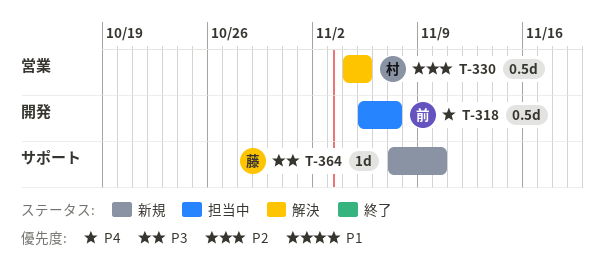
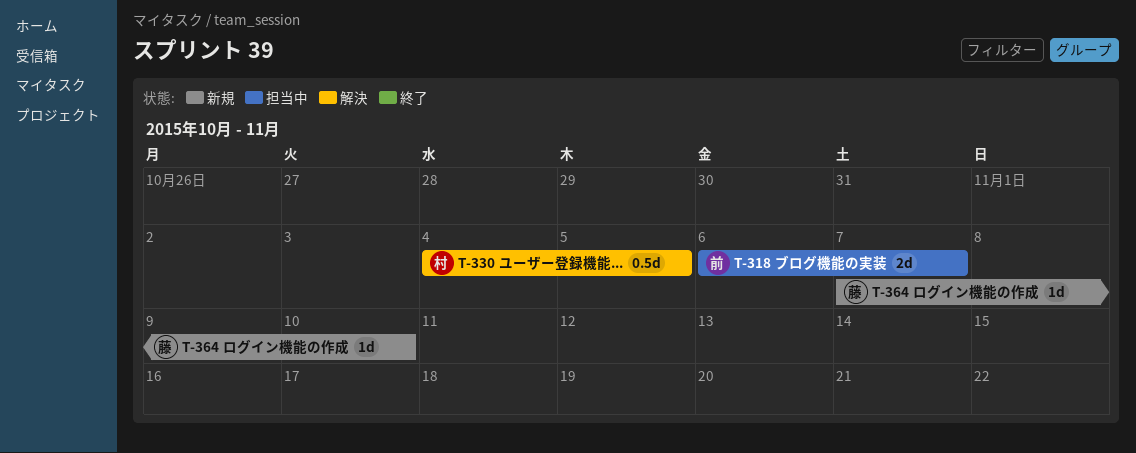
T-318, estimate: 0.5d -> 2d
T-318, start: Nov 5 -> Nov 6

